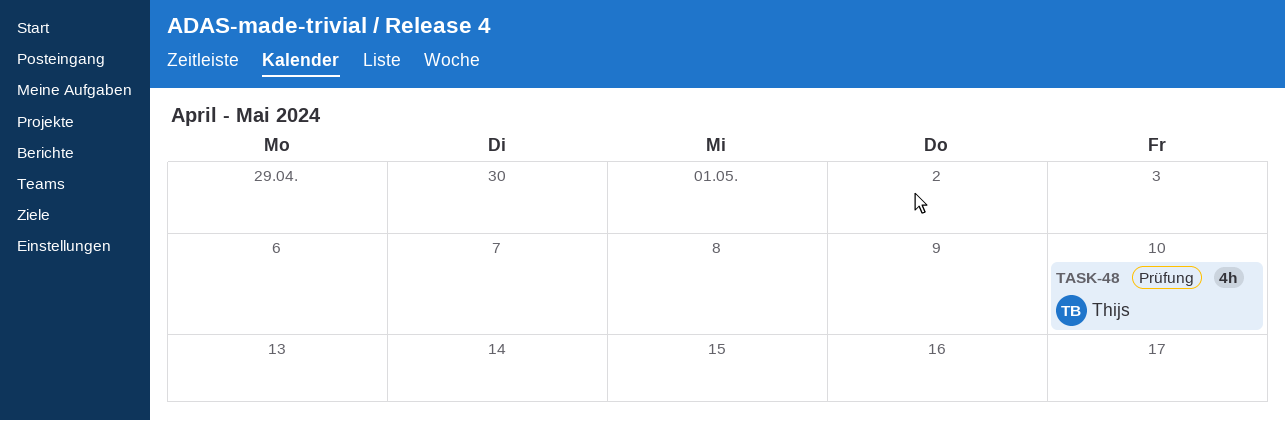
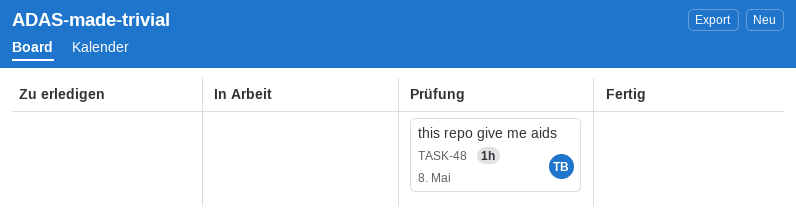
TASK-48, estimate: 4h -> 1h
TASK-48, due: May 10 -> May 8

